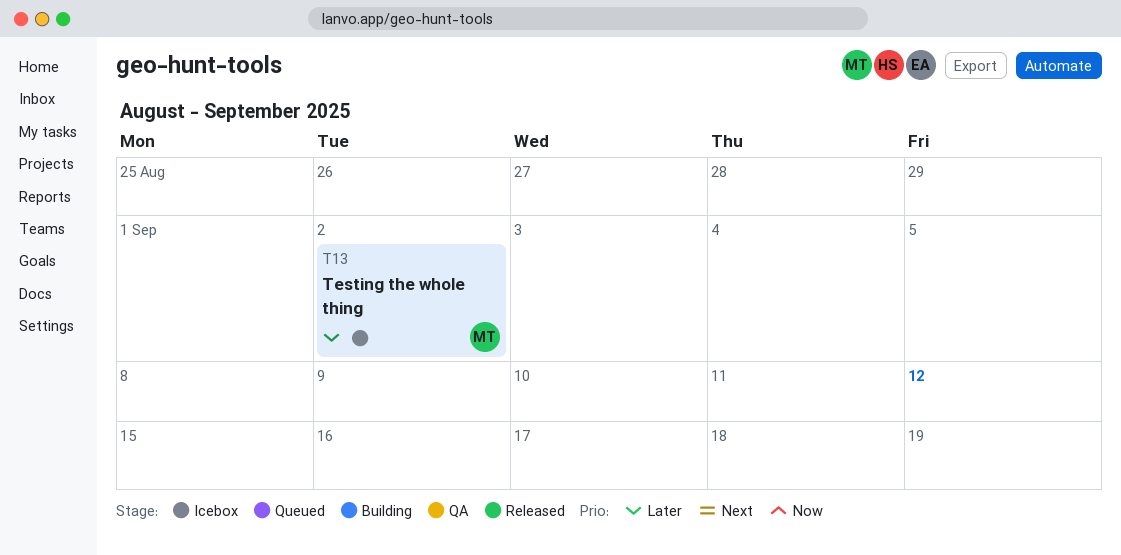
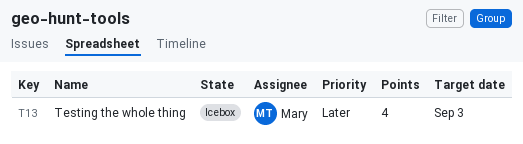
T13, due: Sep 2 -> Sep 3

